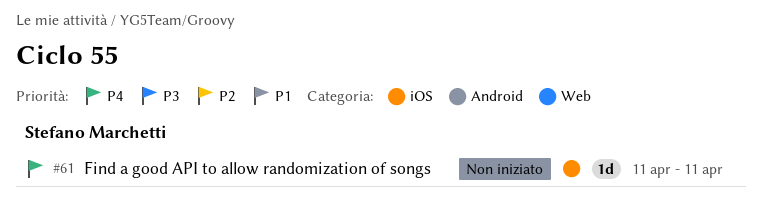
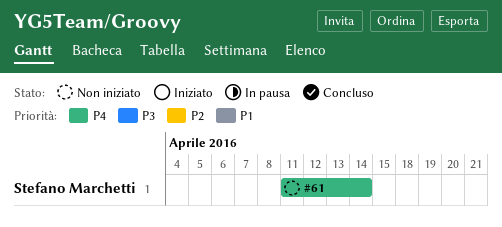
#61, due: Apr 11 -> Apr 14

